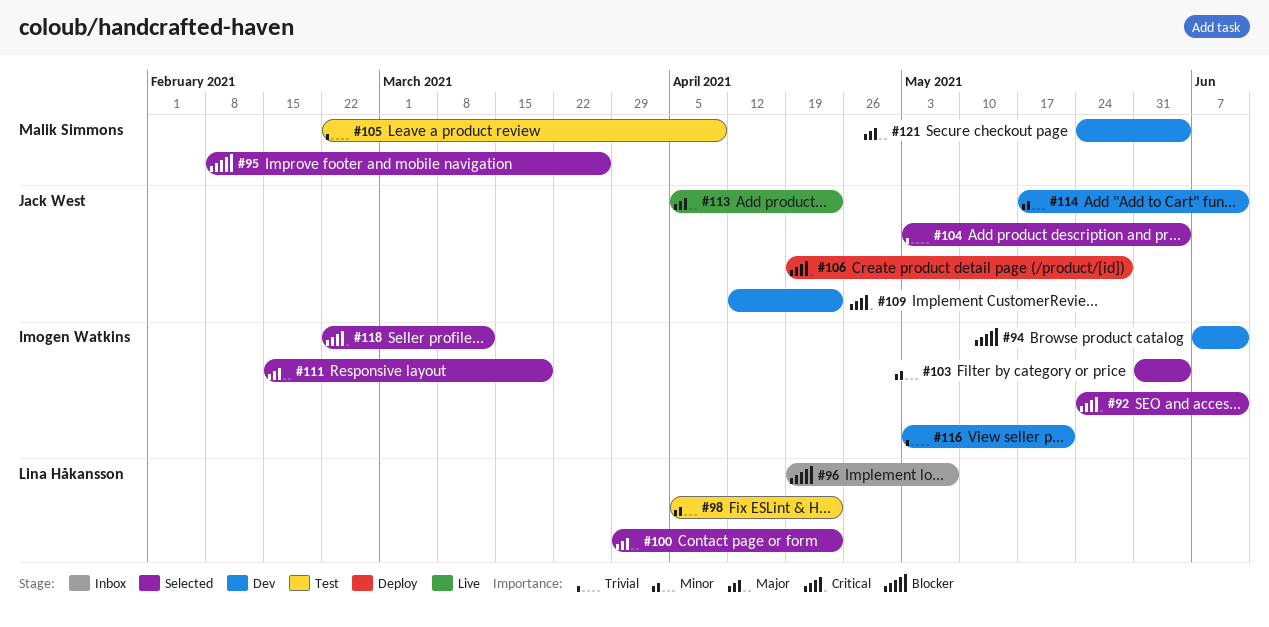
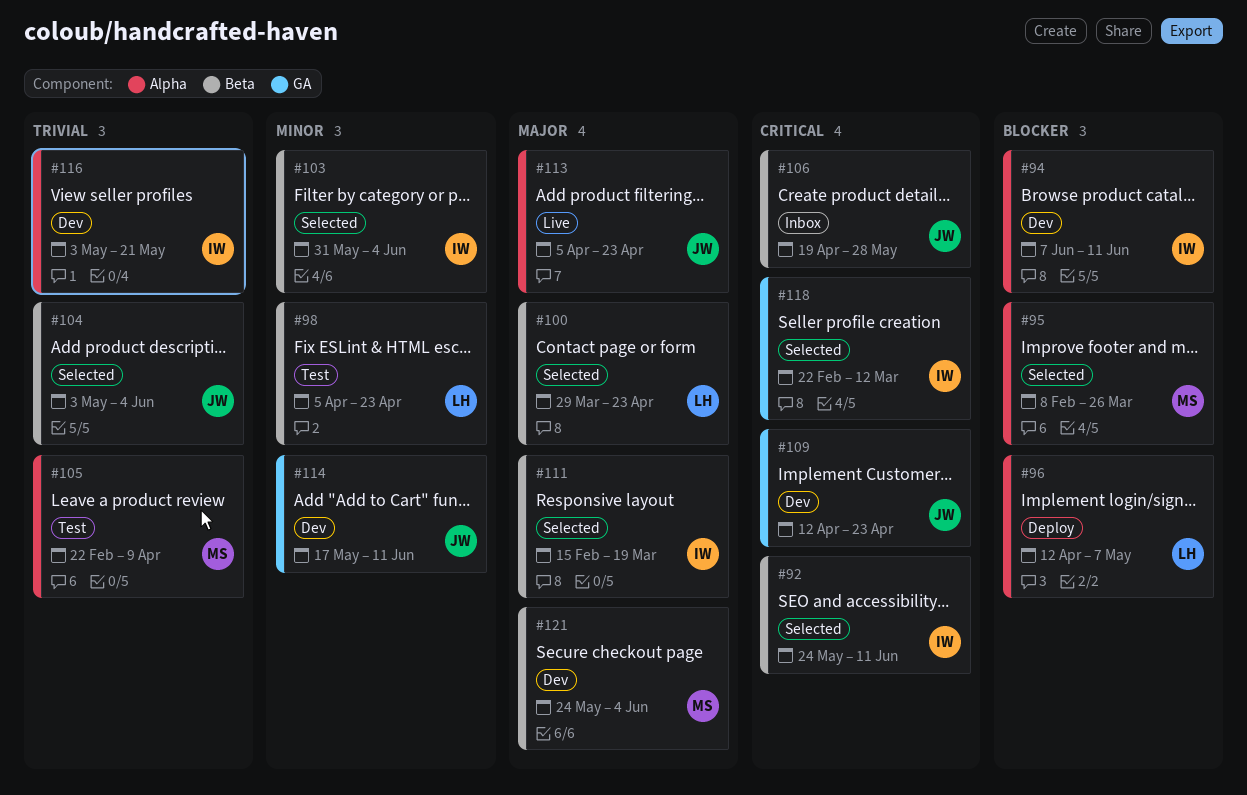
#96, status: Inbox -> Deploy
#96, start: Apr 19 -> Apr 12
#106, status: Deploy -> Inbox

